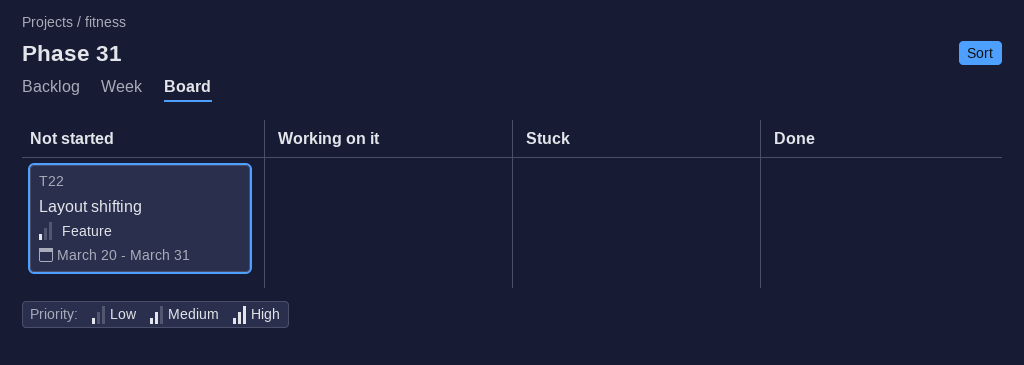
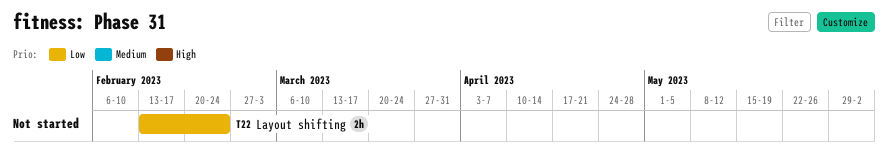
T22, start: Mar 20 -> Feb 13
T22, due: Mar 31 -> Feb 24

